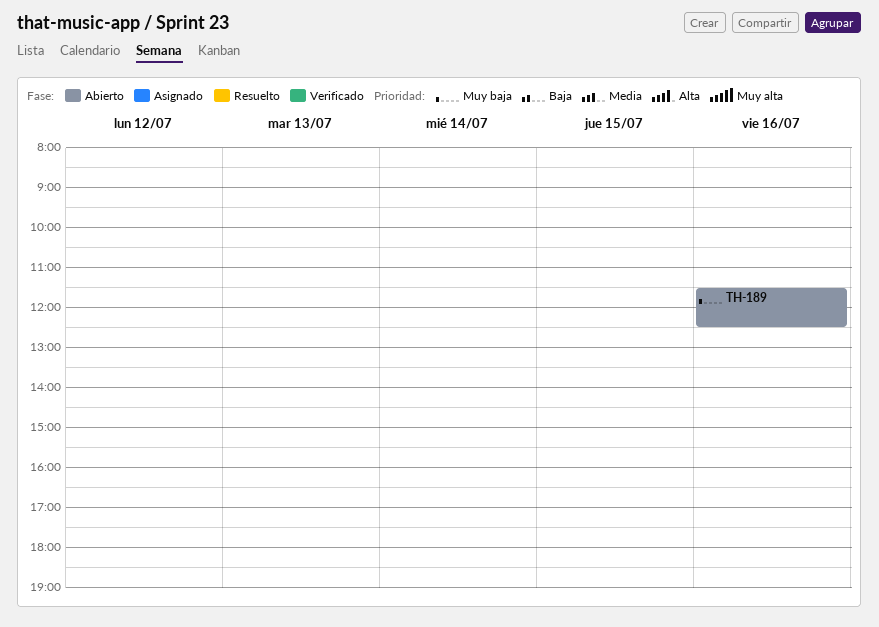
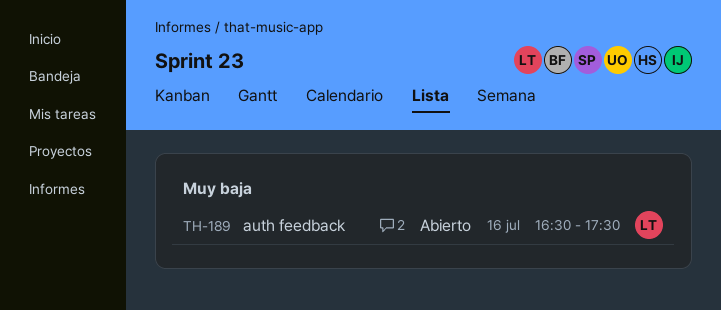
TH-189, begins: 11:30 -> 16:30
TH-189, ends: 12:30 -> 17:30

